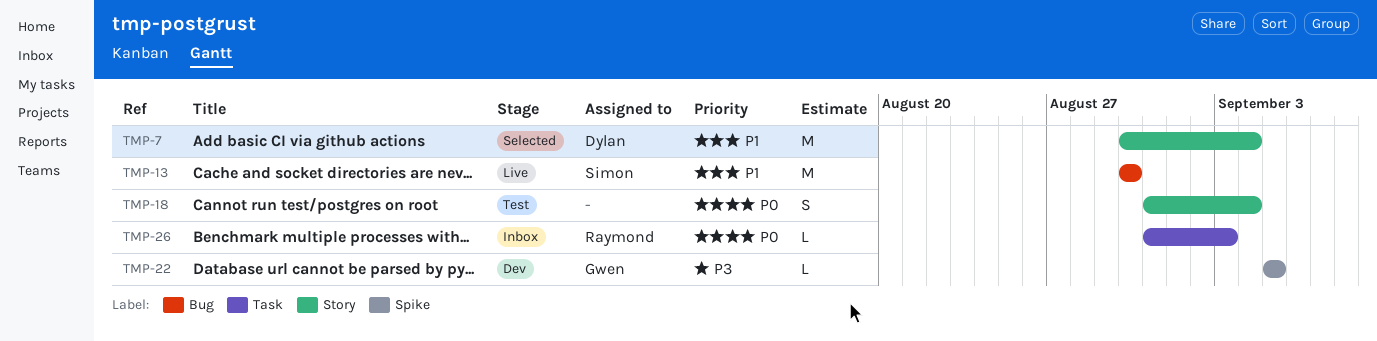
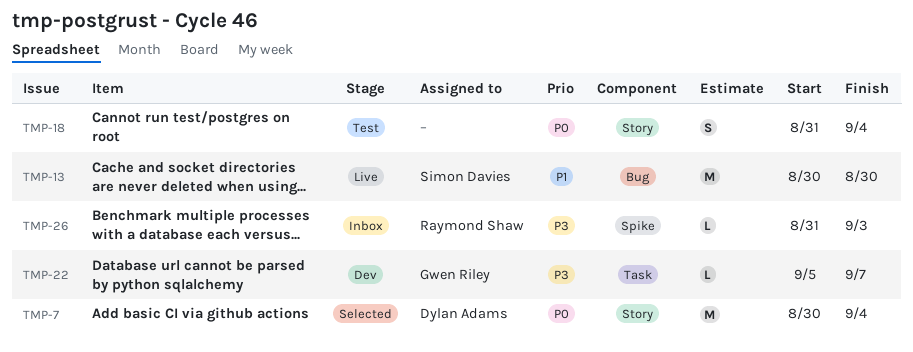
TMP-7, priority: P1 -> P0
TMP-22, label: Spike -> Task
TMP-22, due: Sep 5 -> Sep 7
TMP-26, priority: P0 -> P3
TMP-26, label: Task -> Spike

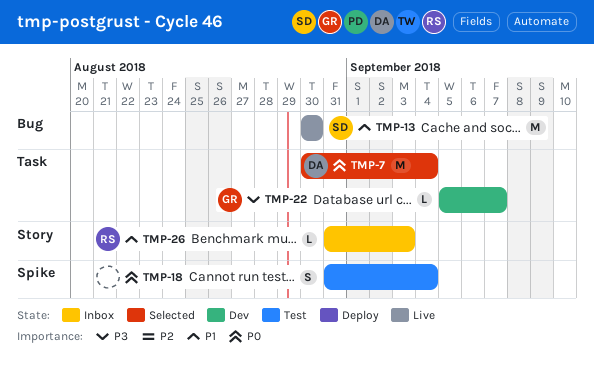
TMP-7, label: Story -> Task
TMP-18, label: Story -> Spike
TMP-26, priority: P3 -> P1
TMP-26, label: Spike -> Story

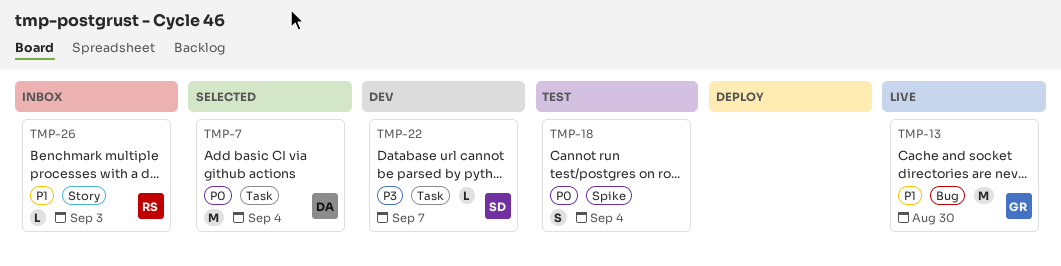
TMP-13, owner: SD -> GR
TMP-22, owner: GR -> SD

